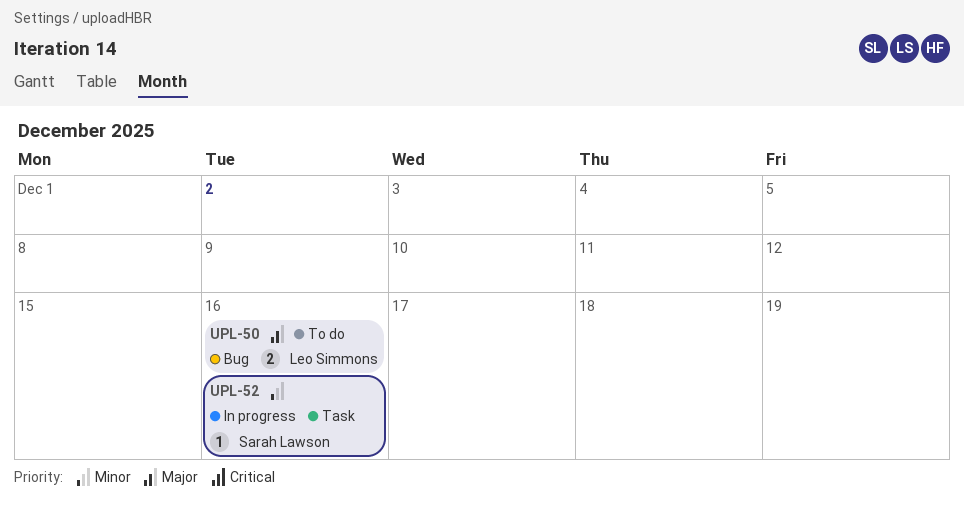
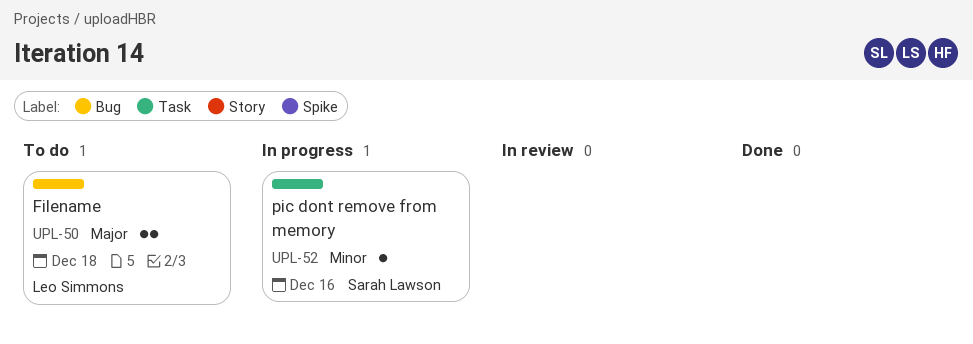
UPL-50, due: Dec 16 -> Dec 18

